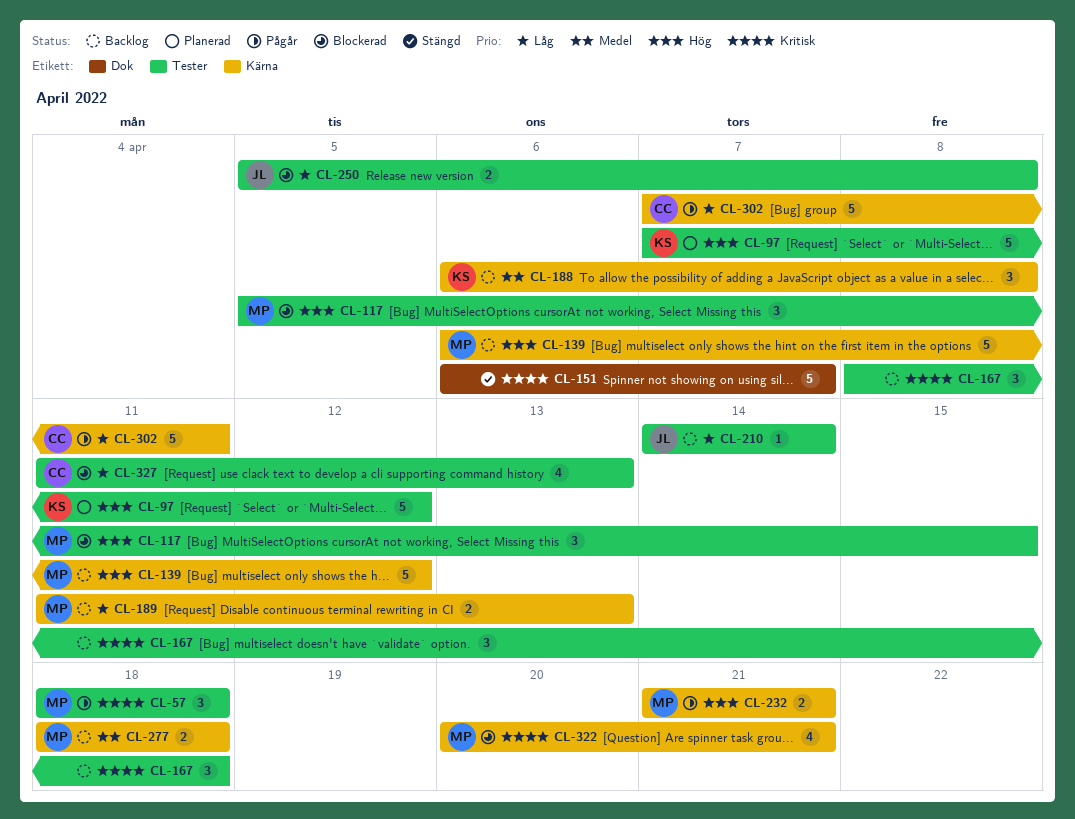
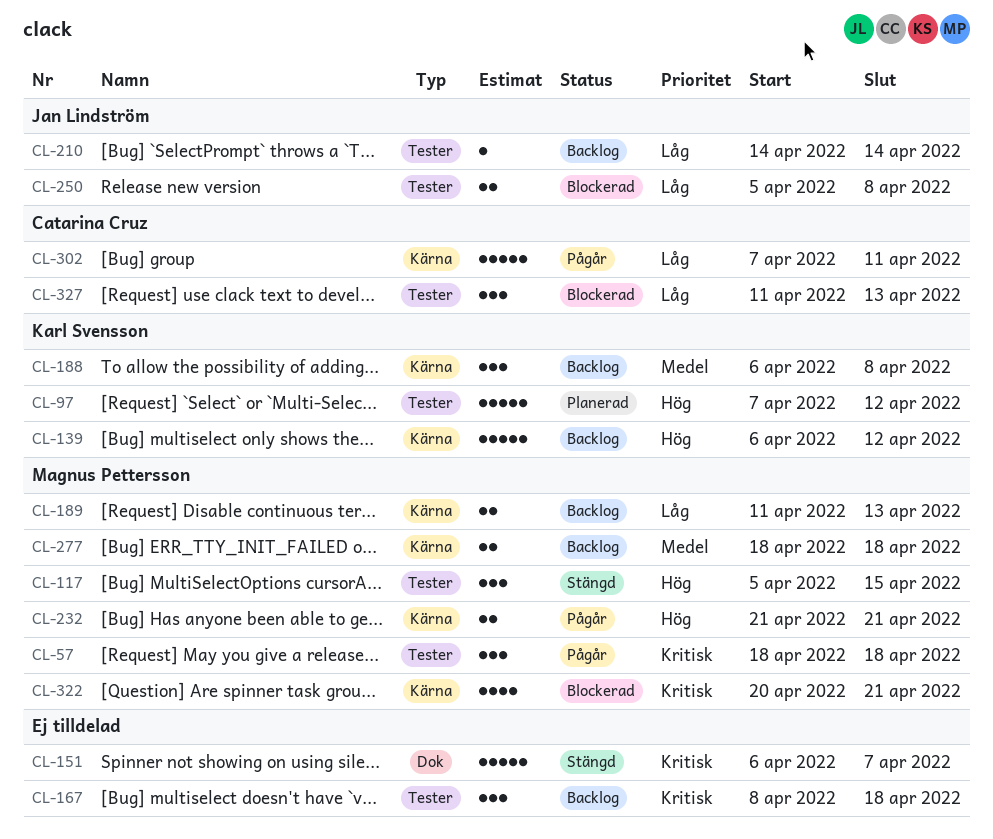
CL-117, status: Blockerad -> Stängd
CL-139, owner: Magnus Pettersson -> Karl Svensson
CL-327, estimate: 4 -> 3

